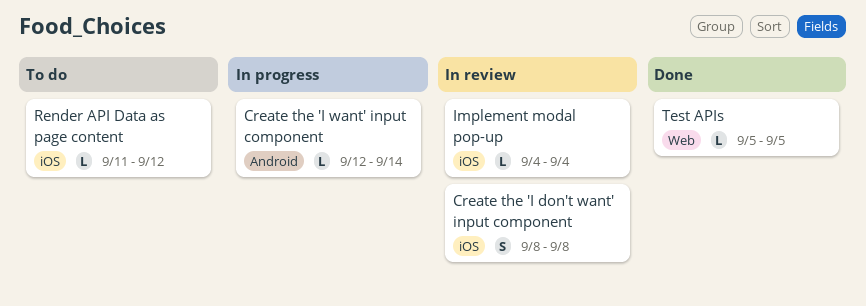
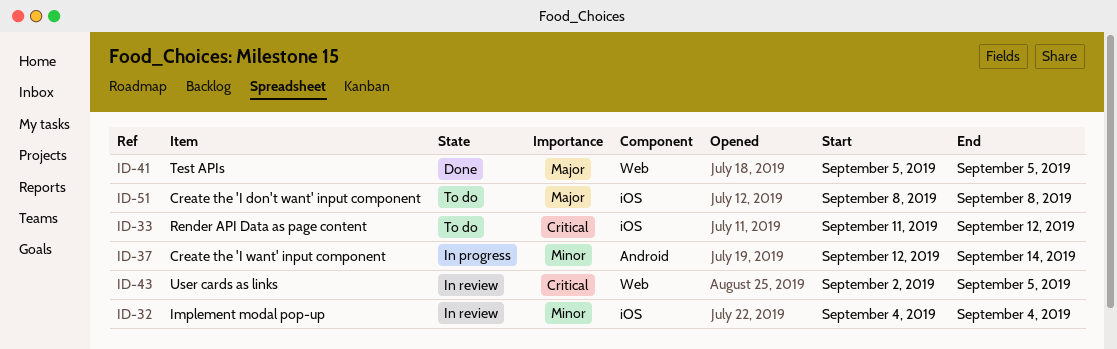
Create the 'I don't want' input component, status: In review -> To do
User cards as links: none -> present

